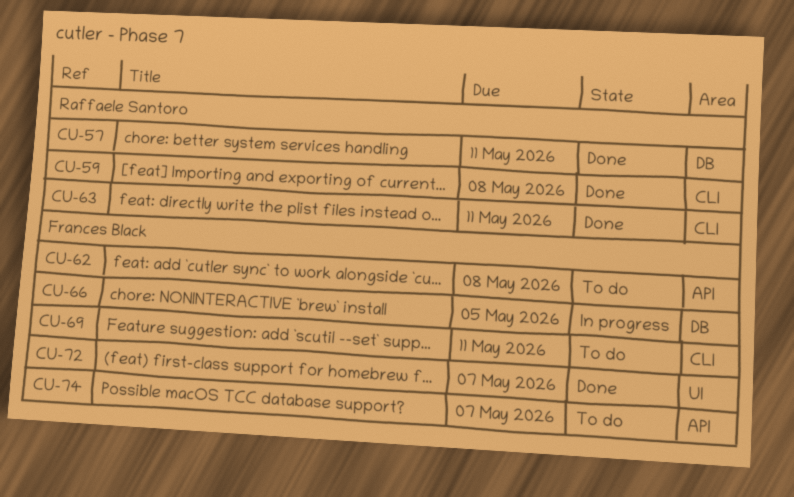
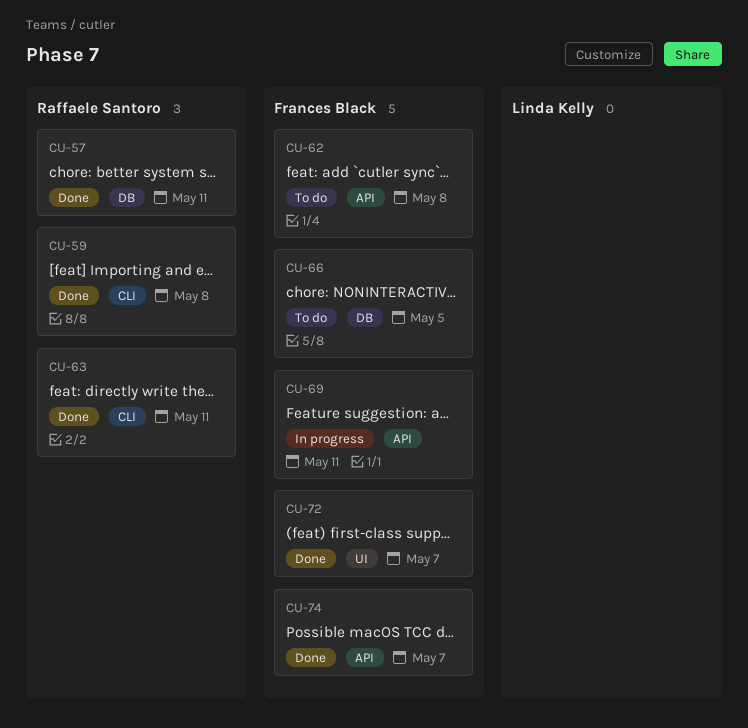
CU-66, status: In progress -> To do
CU-69, status: To do -> In progress
CU-69, label: CLI -> API
CU-74, status: To do -> Done

